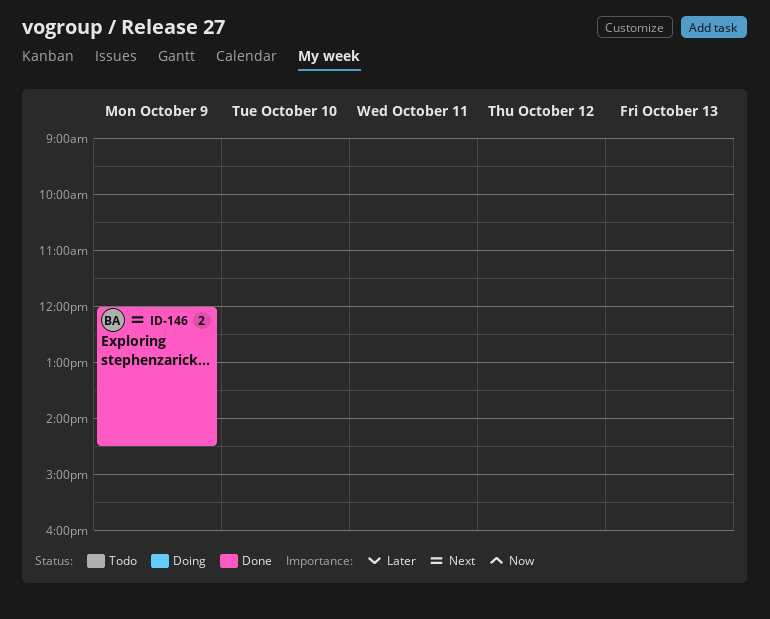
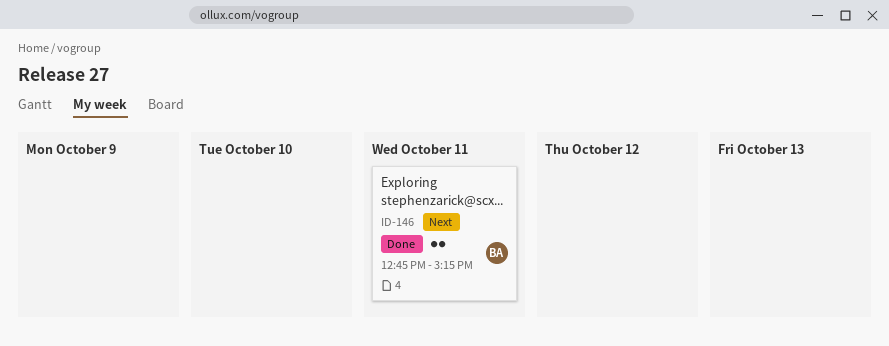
ID-146, day: Oct 9 -> Oct 11
ID-146, begins: 12:00 -> 12:45
ID-146, ends: 14:30 -> 15:15

